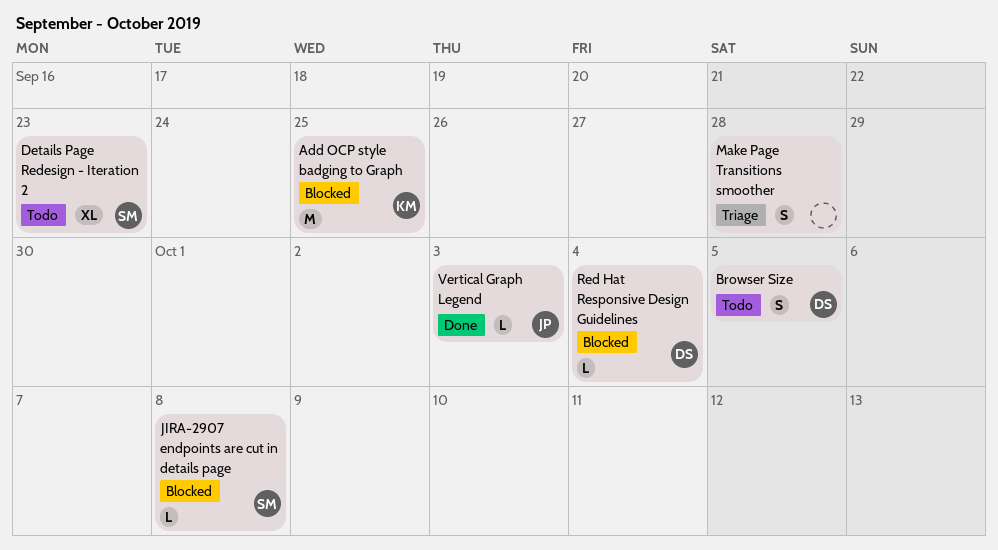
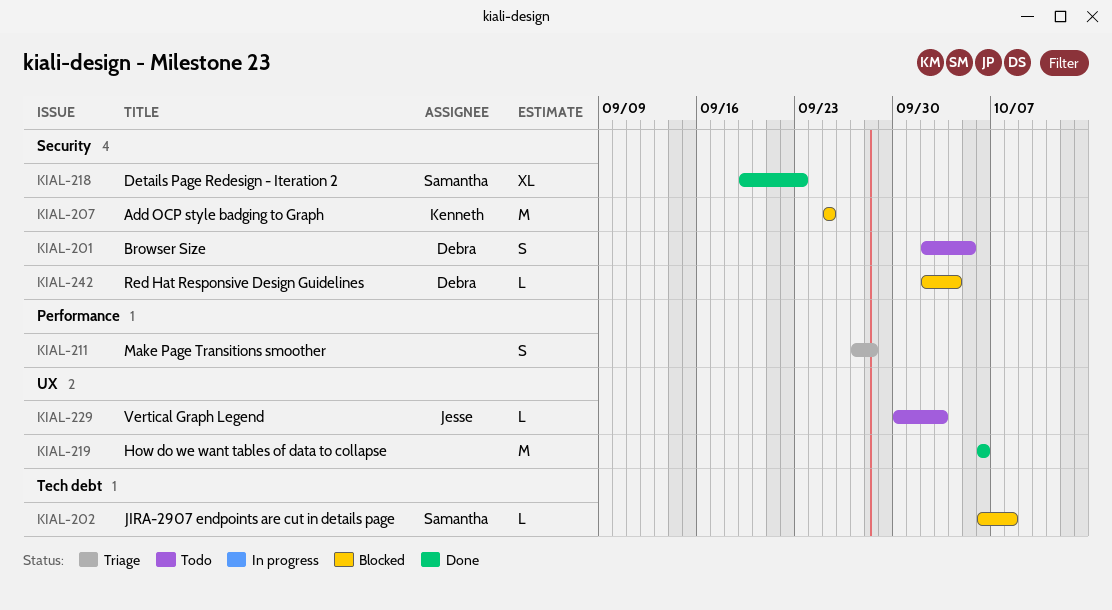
Details Page Redesign - Iteration 2, status: Todo -> Done
How do we want tables of data to collapse: none -> present
Vertical Graph Legend, status: Done -> Todo

